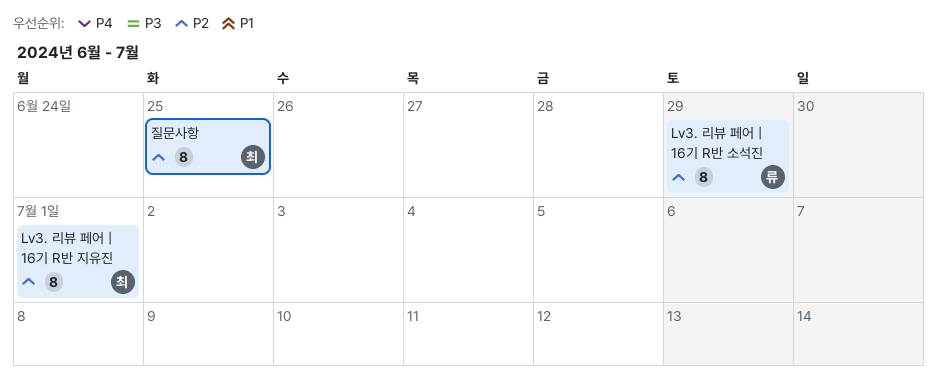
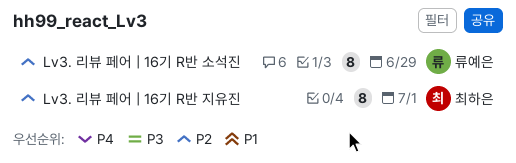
질문사항: present -> none

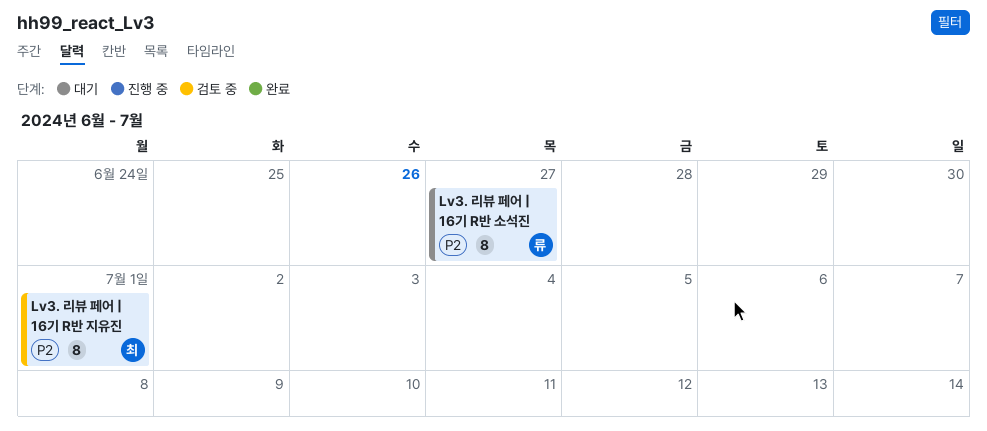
Lv3. 리뷰 페어 | 16기 R반 소석진, due: Jun 29 -> Jun 27

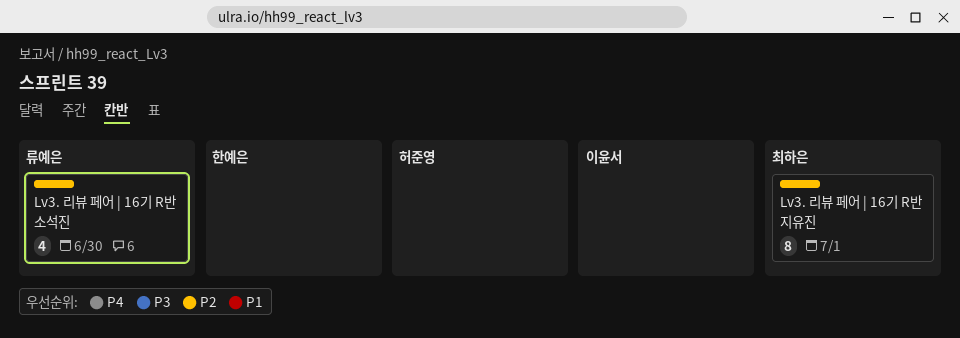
Lv3. 리뷰 페어 | 16기 R반 소석진, estimate: 8 -> 4
Lv3. 리뷰 페어 | 16기 R반 소석진, due: Jun 27 -> Jun 30

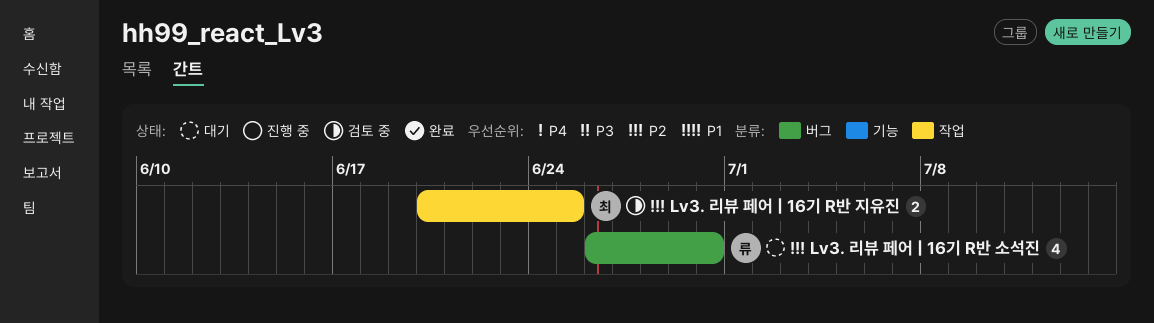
Lv3. 리뷰 페어 | 16기 R반 지유진, estimate: 8 -> 2
Lv3. 리뷰 페어 | 16기 R반 지유진, due: Jul 1 -> Jun 25

